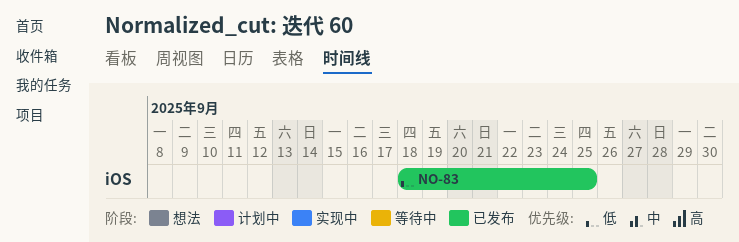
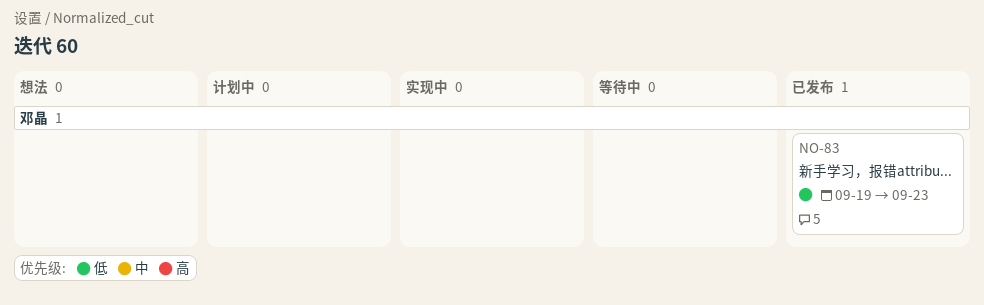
NO-83, start: Sep 18 -> Sep 19
NO-83, due: Sep 25 -> Sep 23

